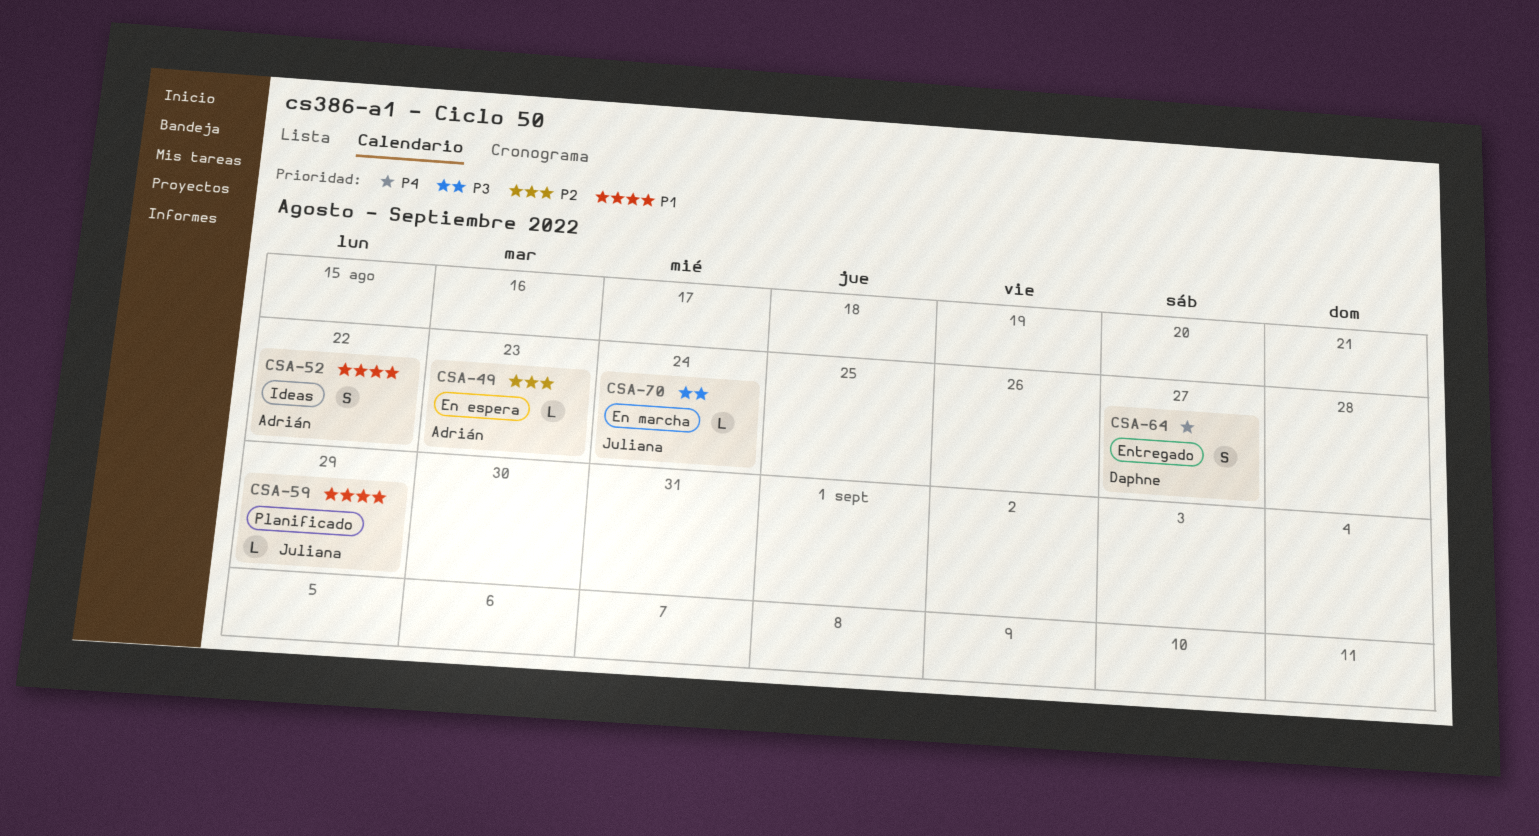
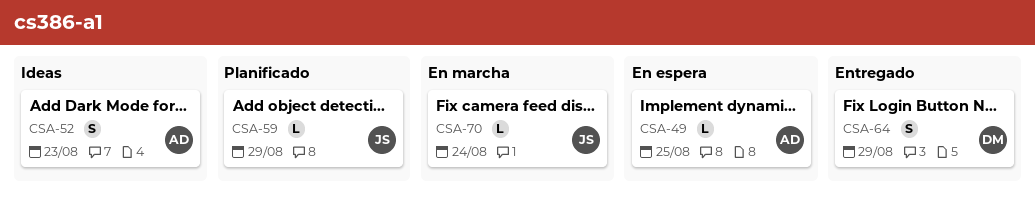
CSA-49, due: Aug 23 -> Aug 25
CSA-52, due: Aug 22 -> Aug 23
CSA-64, due: Aug 27 -> Aug 29

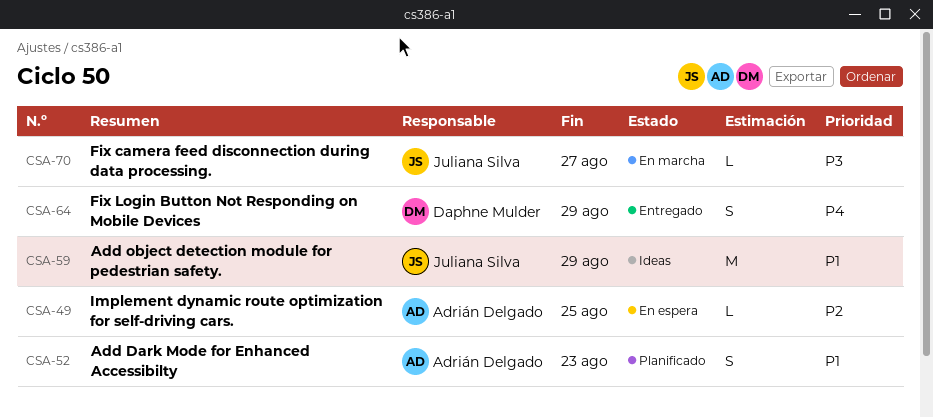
CSA-52, status: Ideas -> Planificado
CSA-59, status: Planificado -> Ideas
CSA-59, estimate: L -> M
CSA-70, due: Aug 24 -> Aug 27

